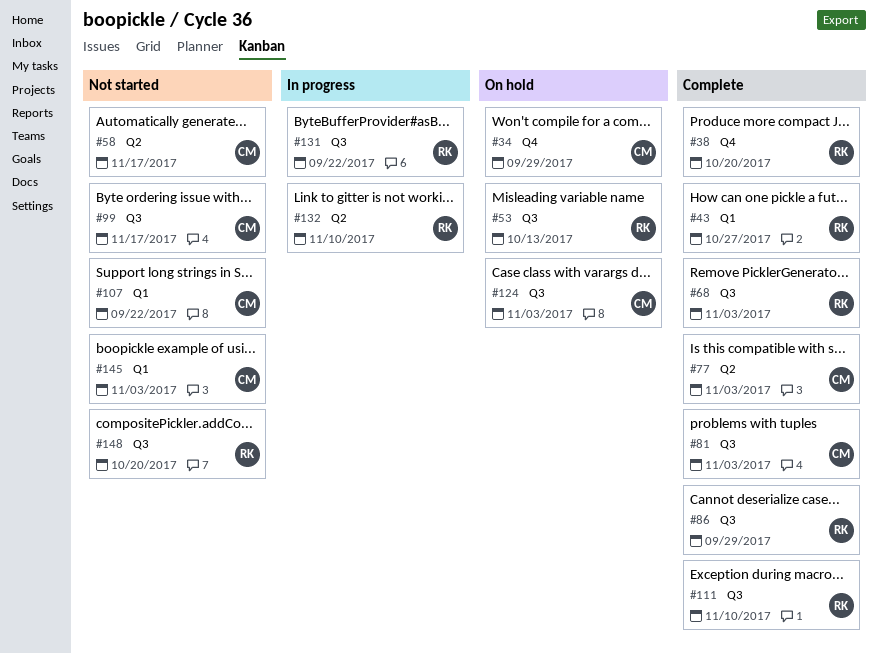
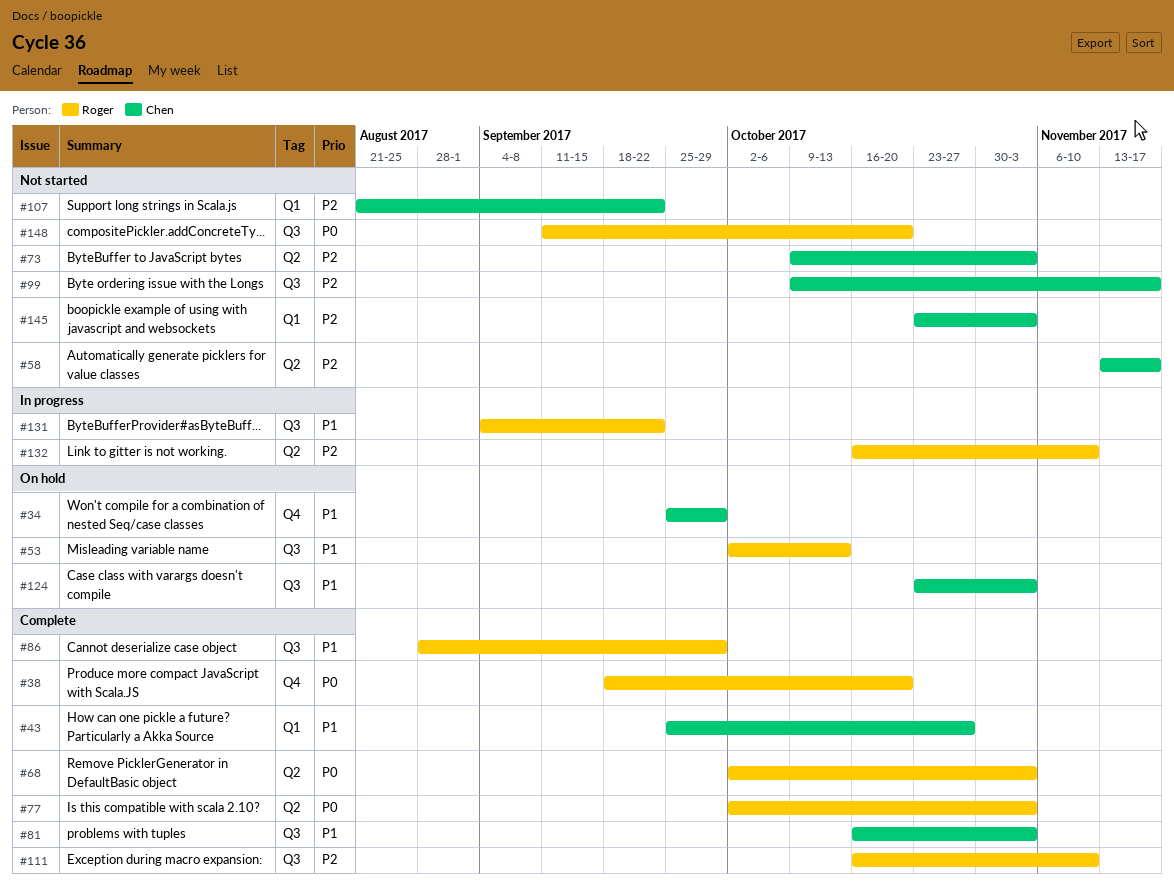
#43, owner: Roger -> Chen
#68, label: Q3 -> Q2
#73: none -> present
#77, owner: Chen -> Roger

